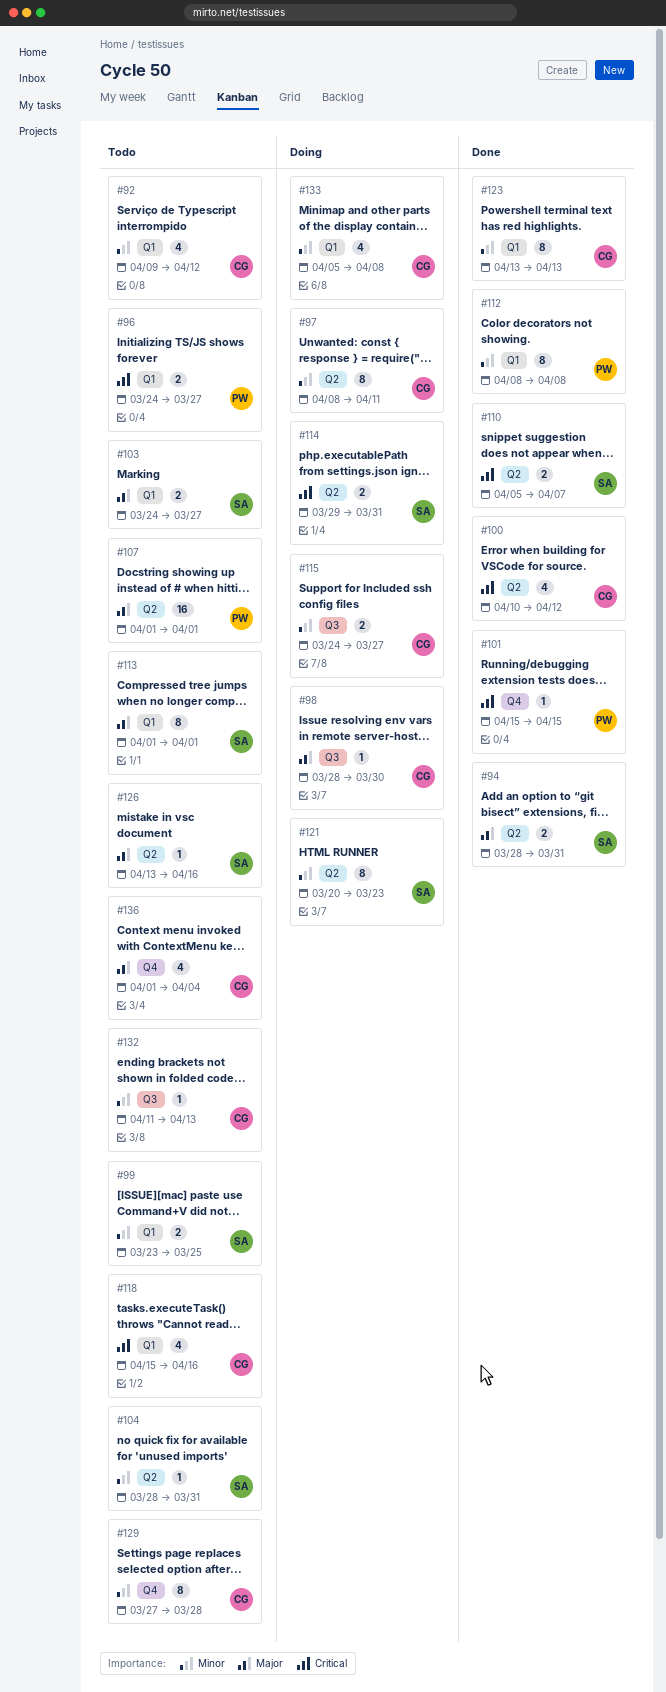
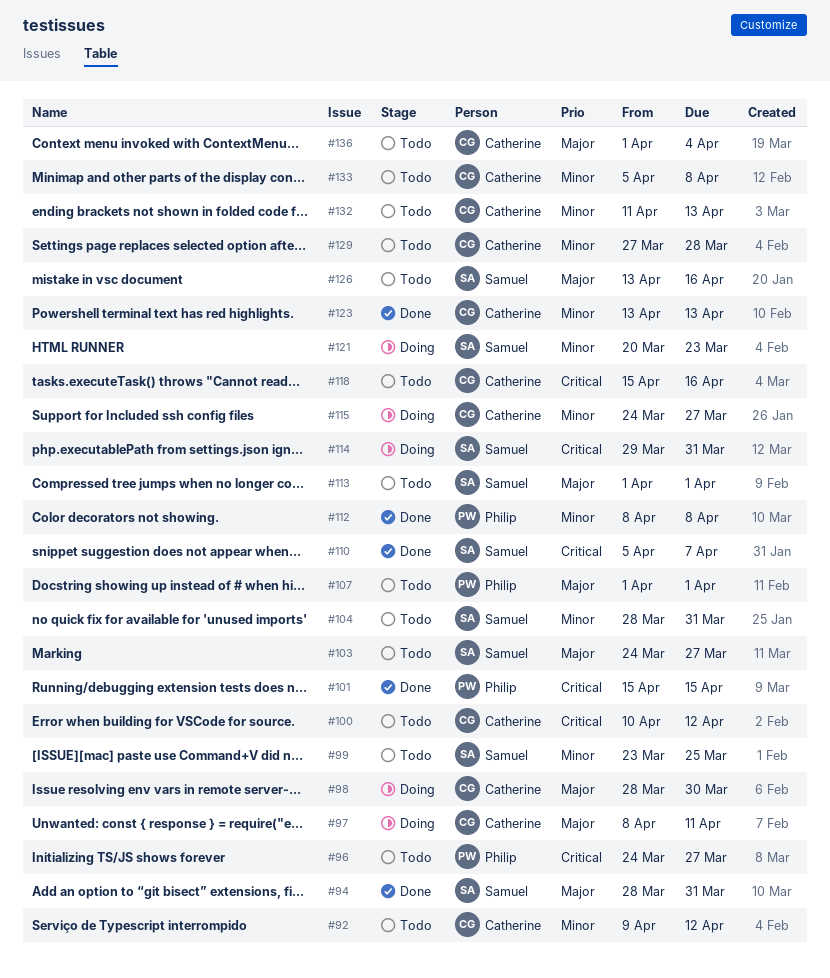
#97, priority: Minor -> Major
#100, status: Done -> Todo
#133, status: Doing -> Todo

